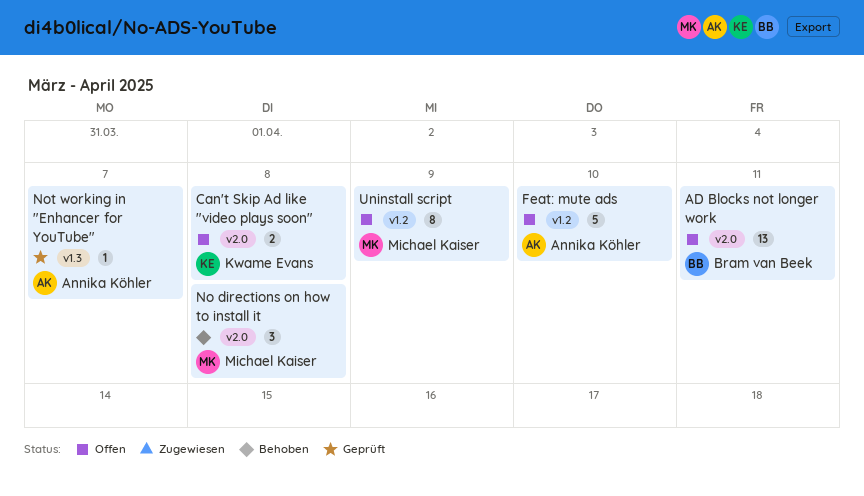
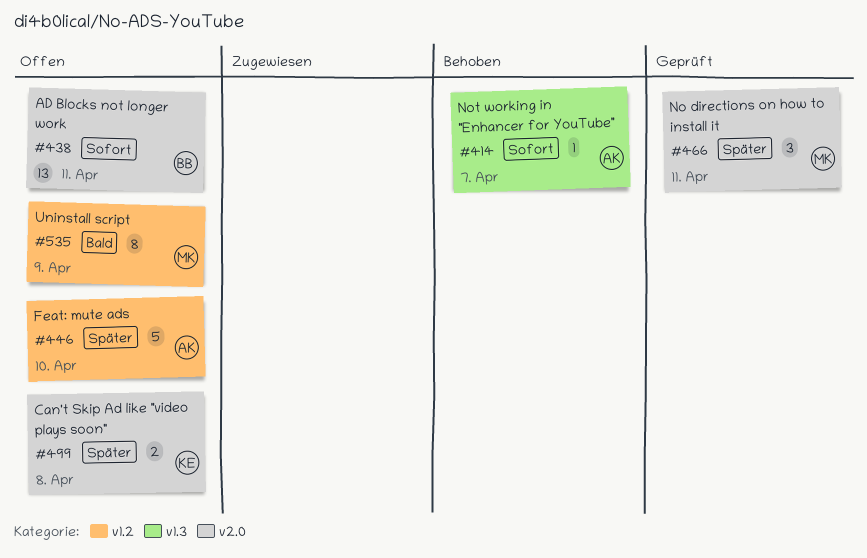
No directions on how to install it, status: Behoben -> Geprüft
No directions on how to install it, due: Apr 8 -> Apr 11
Not working in "Enhancer for YouTube", status: Geprüft -> Behoben

